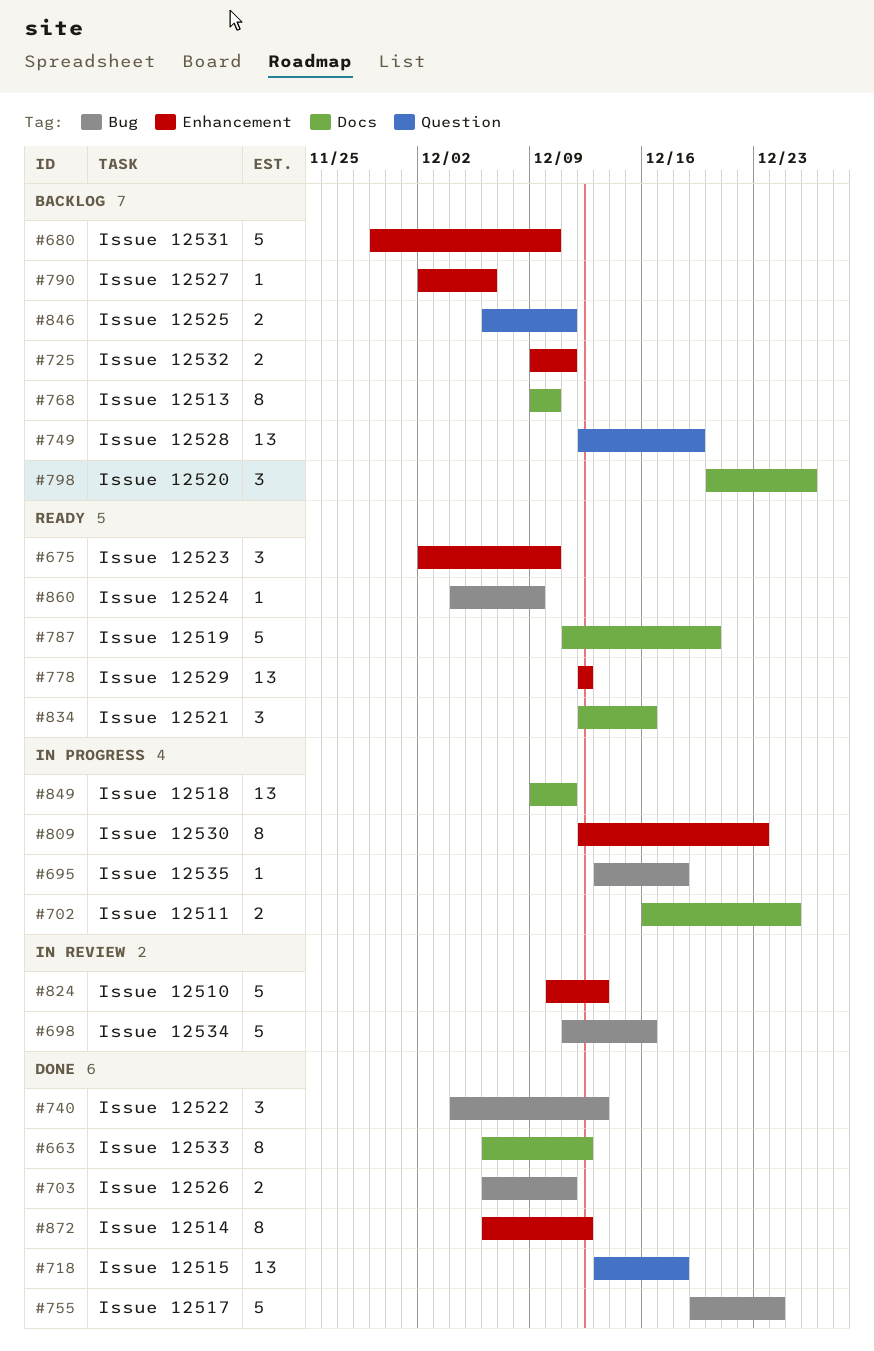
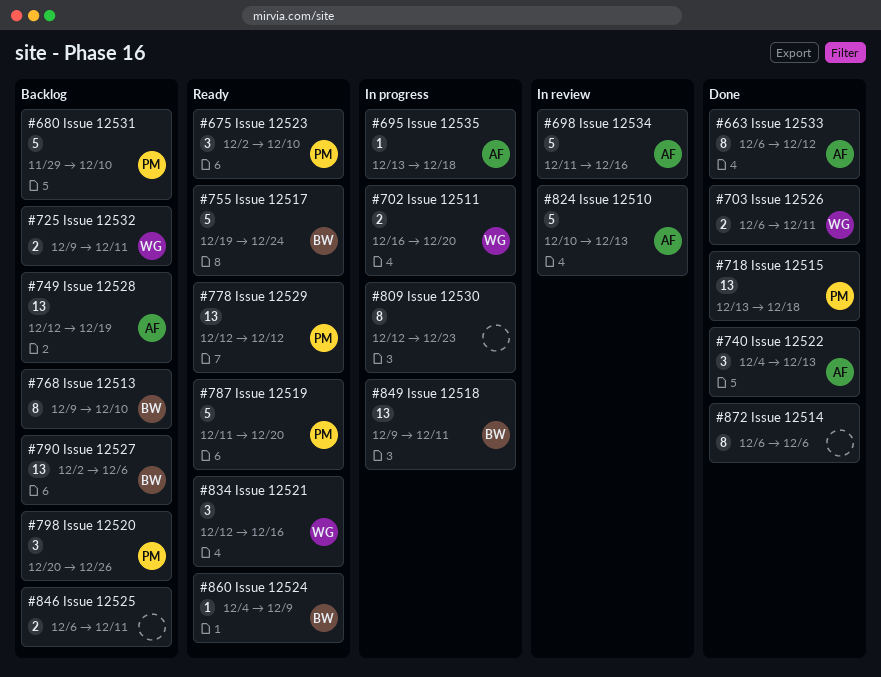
#702, due: Dec 25 -> Dec 20
#755, status: Done -> Ready
#790, estimate: 1 -> 13
#872, due: Dec 12 -> Dec 6

